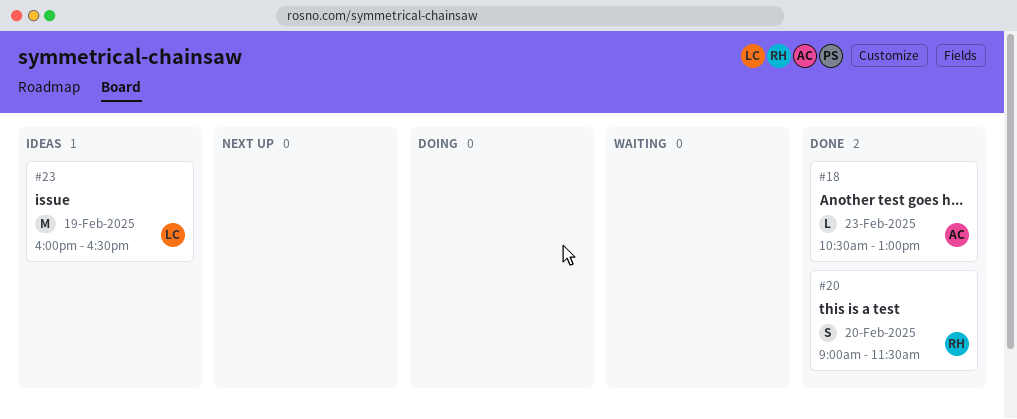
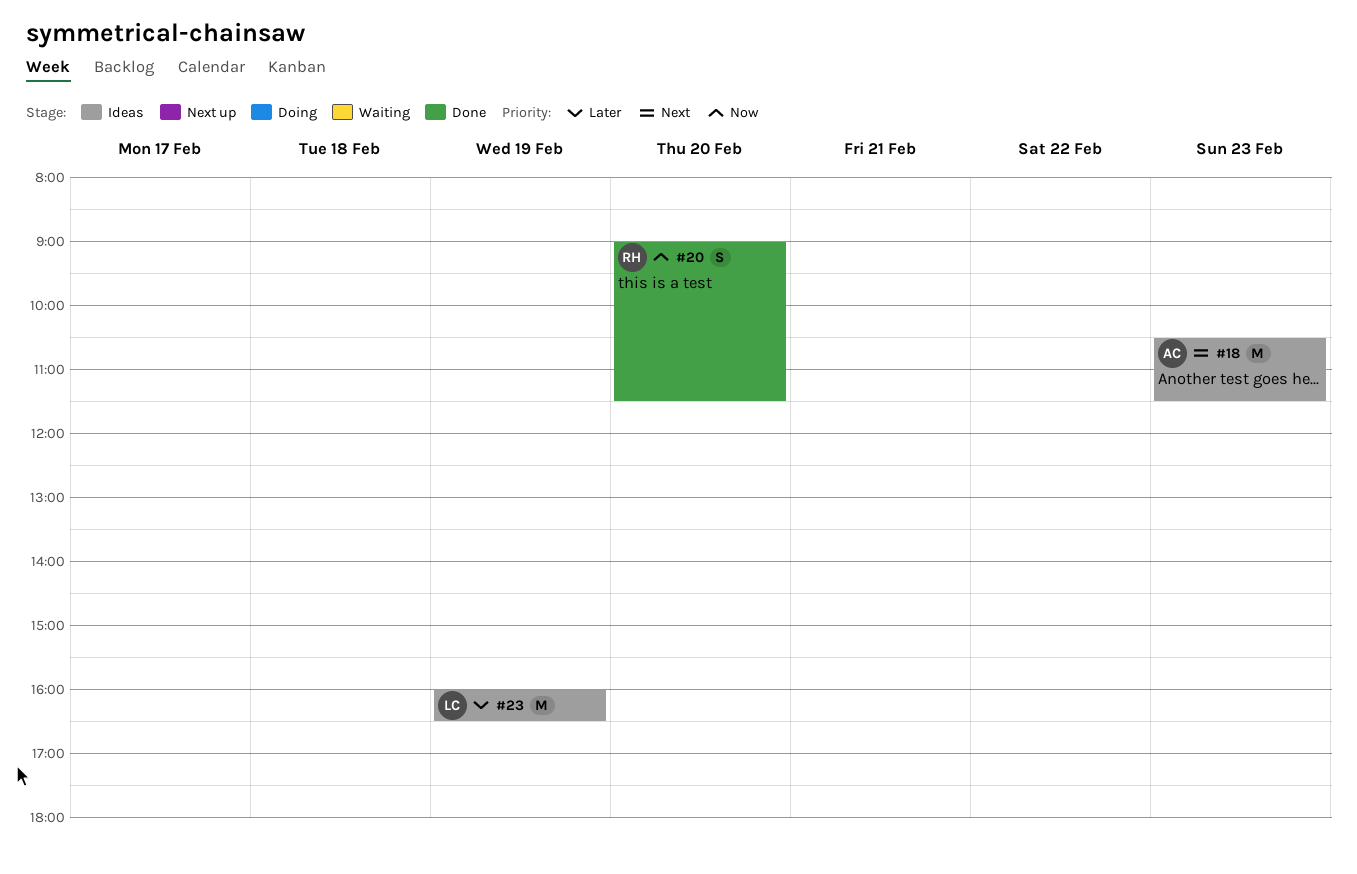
#18, status: Done -> Ideas
#18, estimate: L -> M
#18, ends: 13:00 -> 11:30

